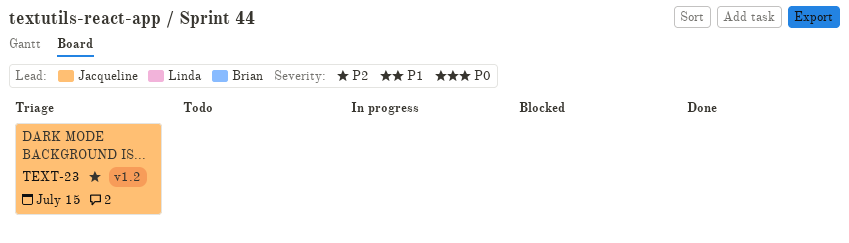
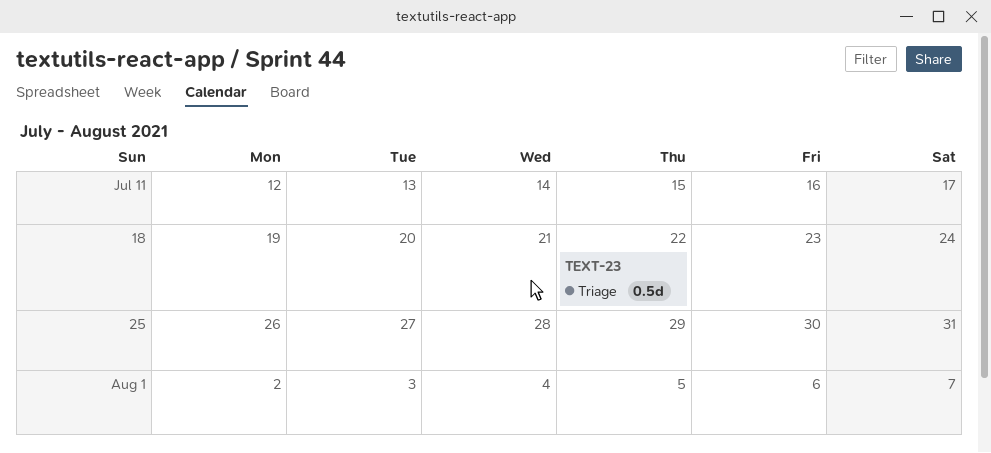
TEXT-23, due: Jul 15 -> Jul 22

